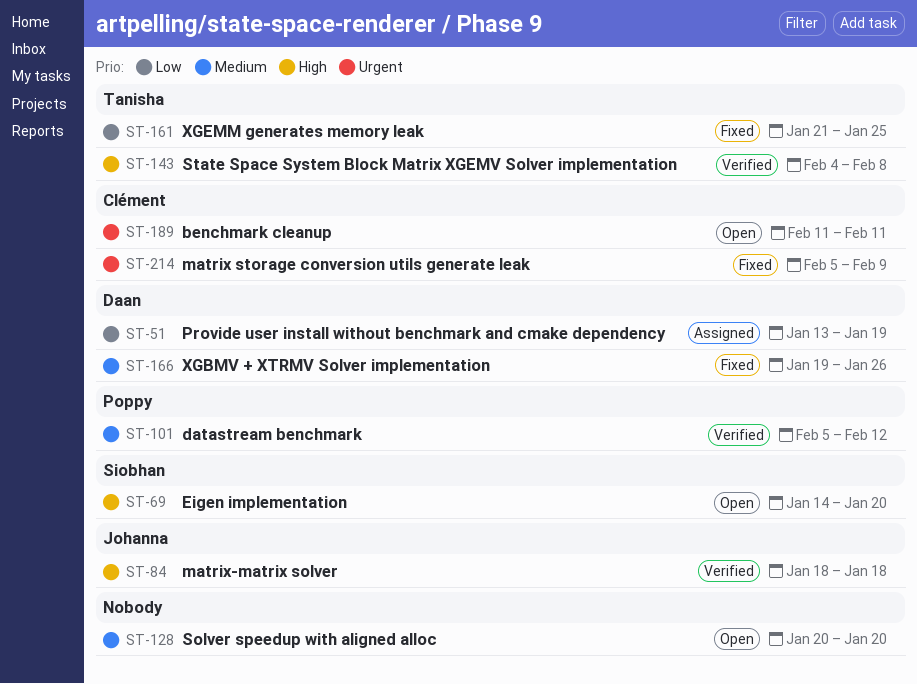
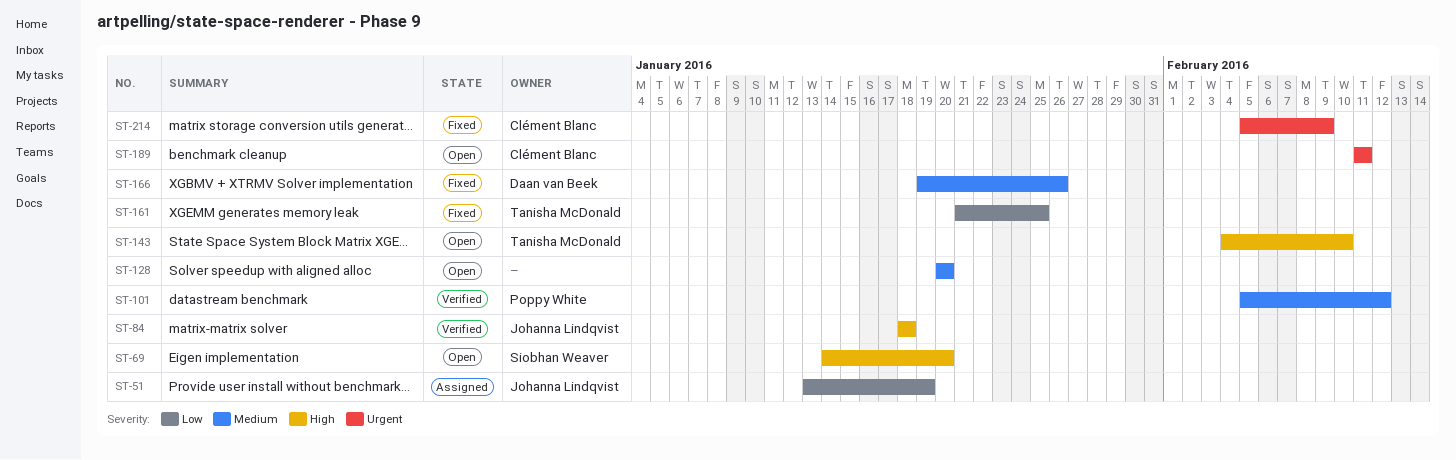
ST-51, owner: Daan van Beek -> Johanna Lindqvist
ST-143, status: Verified -> Open
ST-143, due: Feb 8 -> Feb 10

